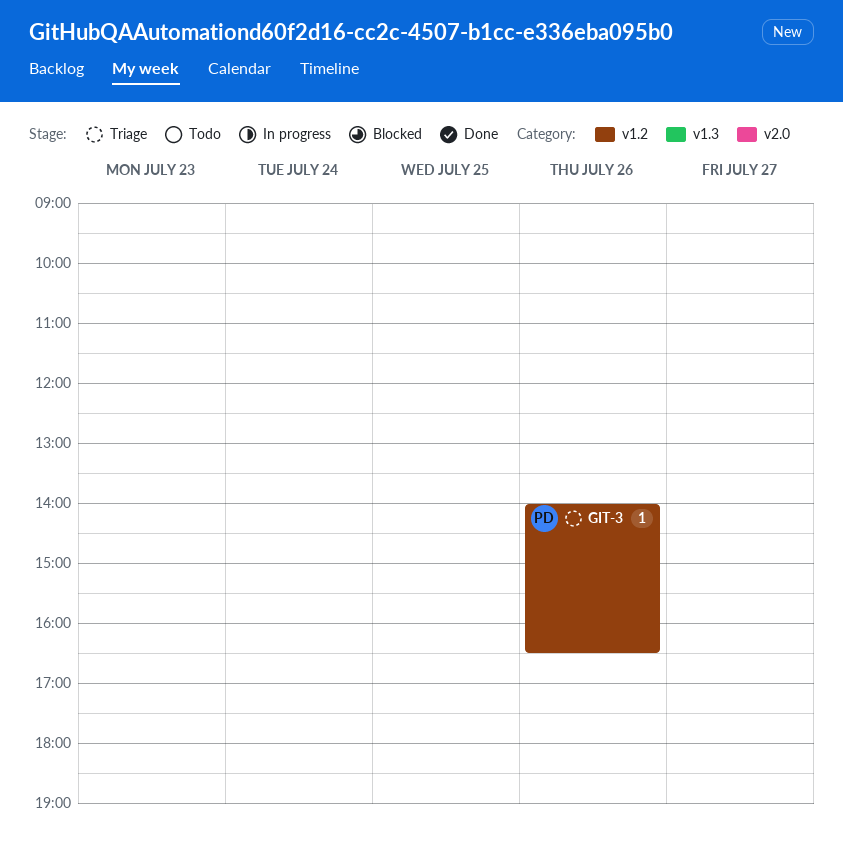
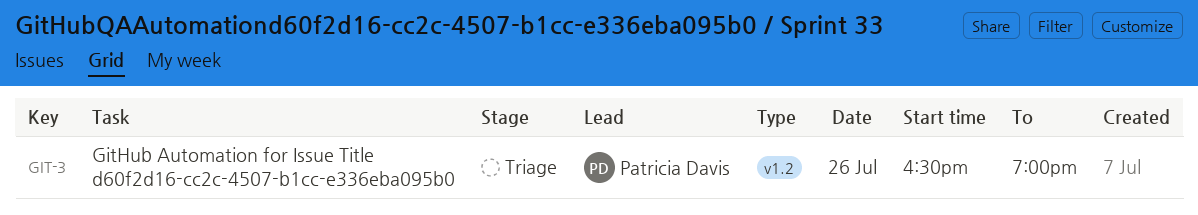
GIT-3, begins: 14:00 -> 16:30
GIT-3, ends: 16:30 -> 19:00

